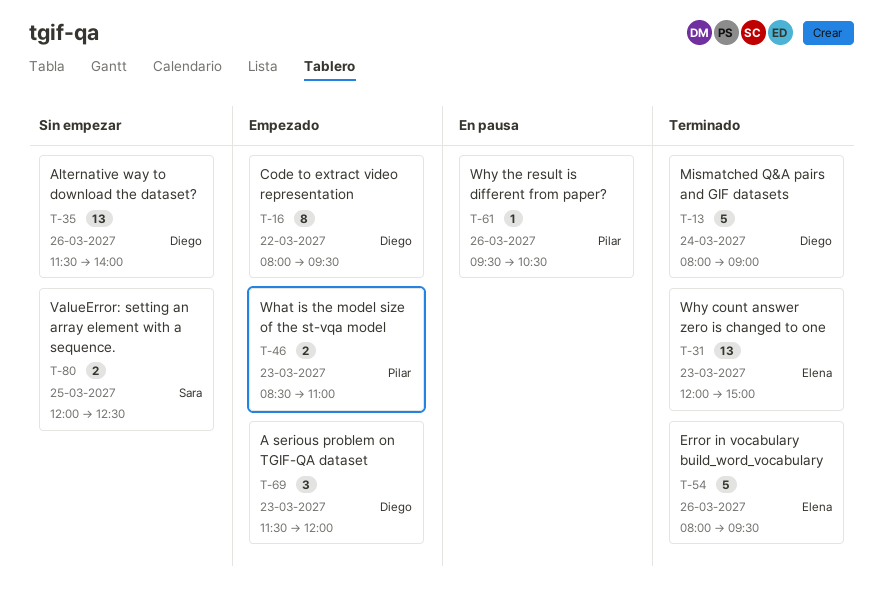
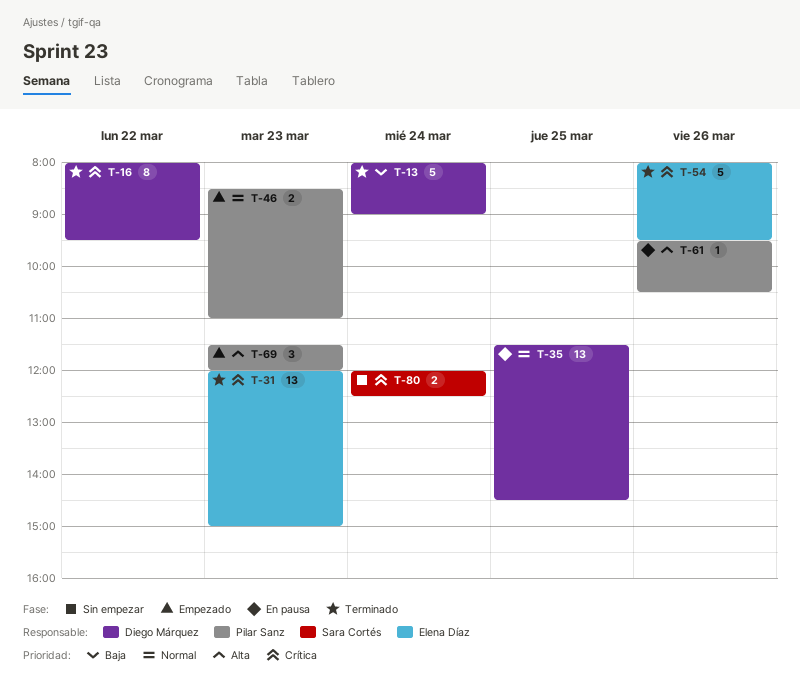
T-16, status: Empezado -> Terminado
T-35, status: Sin empezar -> En pausa
T-35, day: Mar 26 -> Mar 25
T-35, ends: 14:00 -> 14:30
T-69, owner: Diego Márquez -> Pilar Sanz
T-80, day: Mar 25 -> Mar 24

